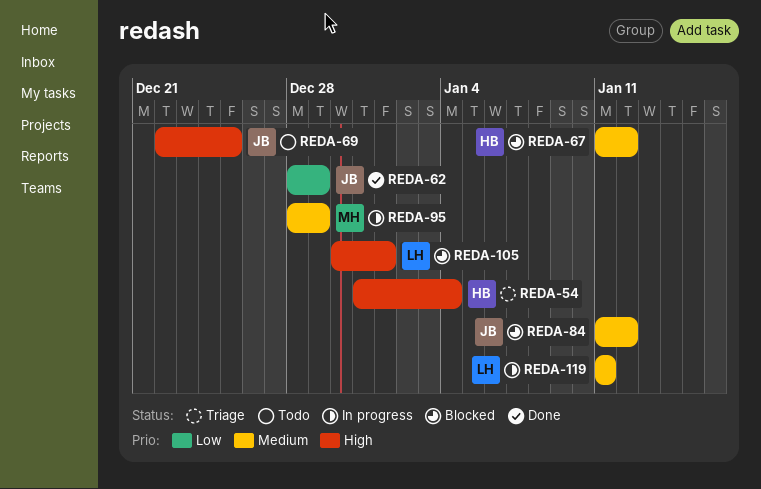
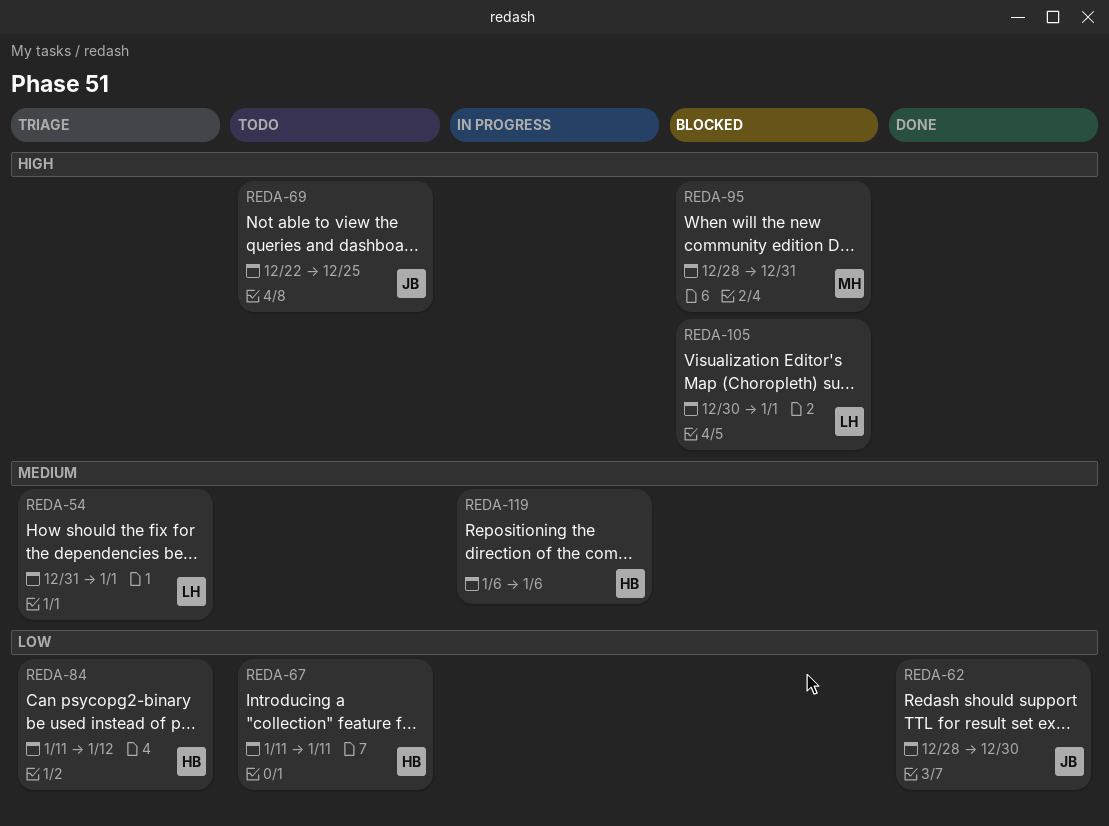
REDA-54, owner: HB -> LH
REDA-54, priority: High -> Medium
REDA-54, due: Jan 4 -> Jan 1
REDA-62, due: Dec 29 -> Dec 30
REDA-67, status: Blocked -> Todo
REDA-67, priority: Medium -> Low
REDA-67, due: Jan 12 -> Jan 11
REDA-84, status: Blocked -> Triage
REDA-84, owner: JB -> HB
REDA-84, priority: Medium -> Low
REDA-95, status: In progress -> Blocked
REDA-95, priority: Medium -> High
REDA-95, due: Dec 29 -> Dec 31
REDA-119, owner: LH -> HB
REDA-119, start: Jan 11 -> Jan 6
REDA-119, due: Jan 11 -> Jan 6

